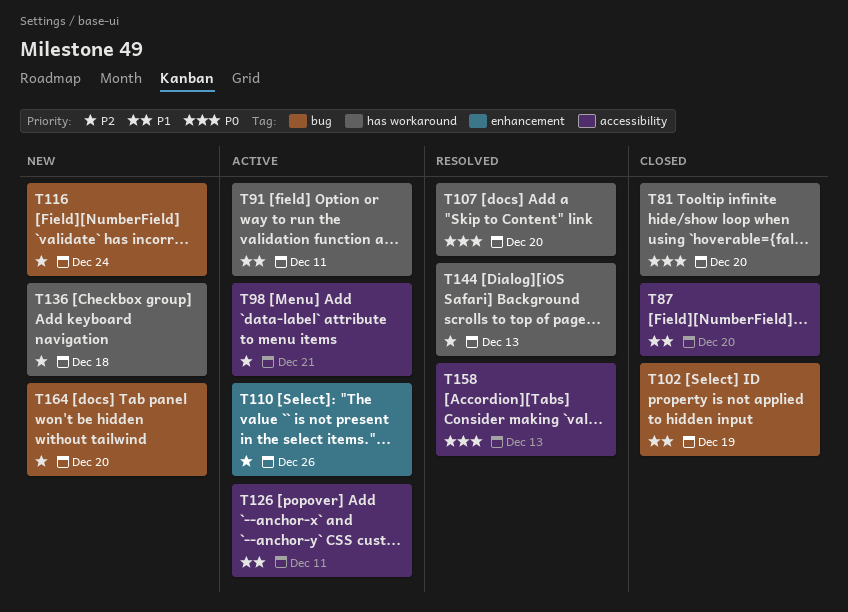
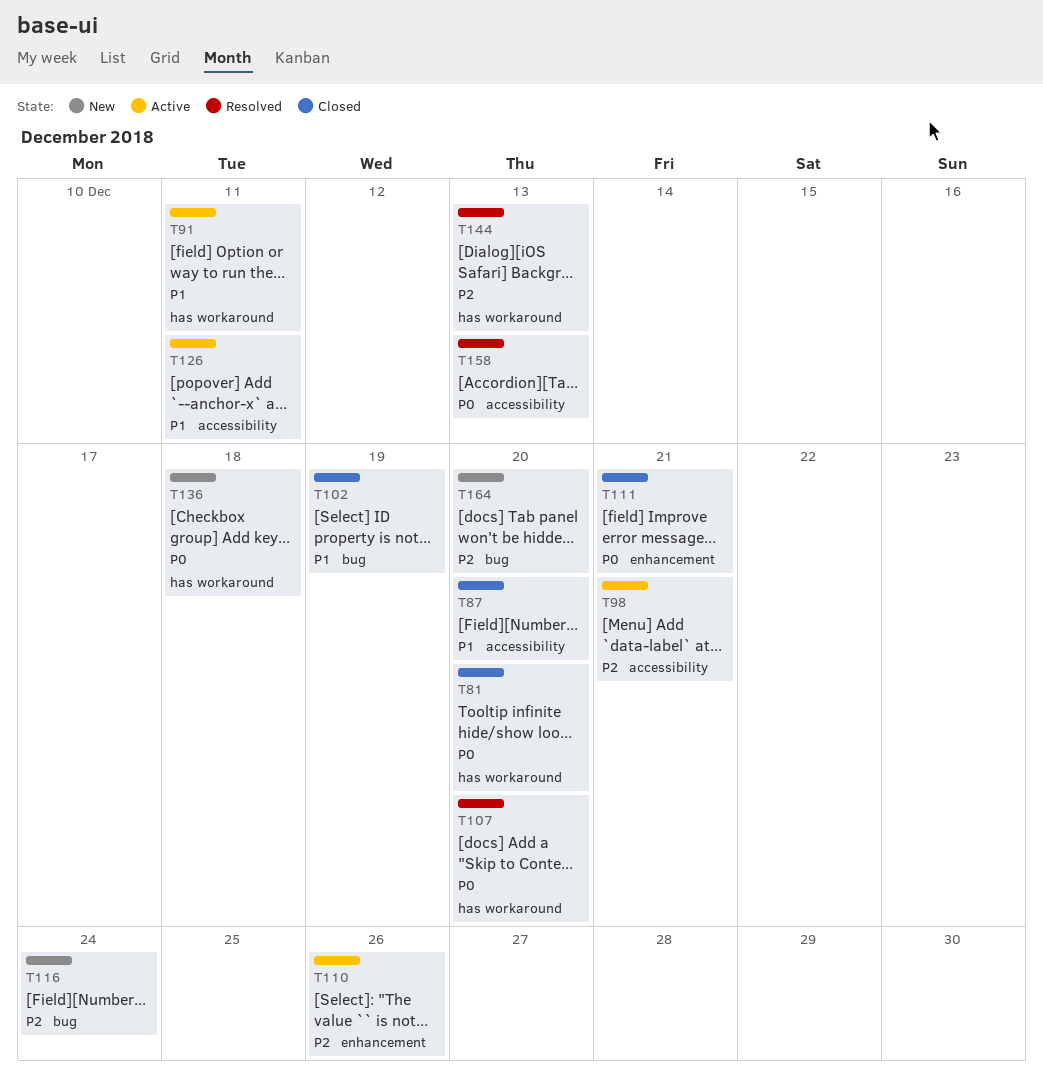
T111: none -> present
T136, priority: P2 -> P0

